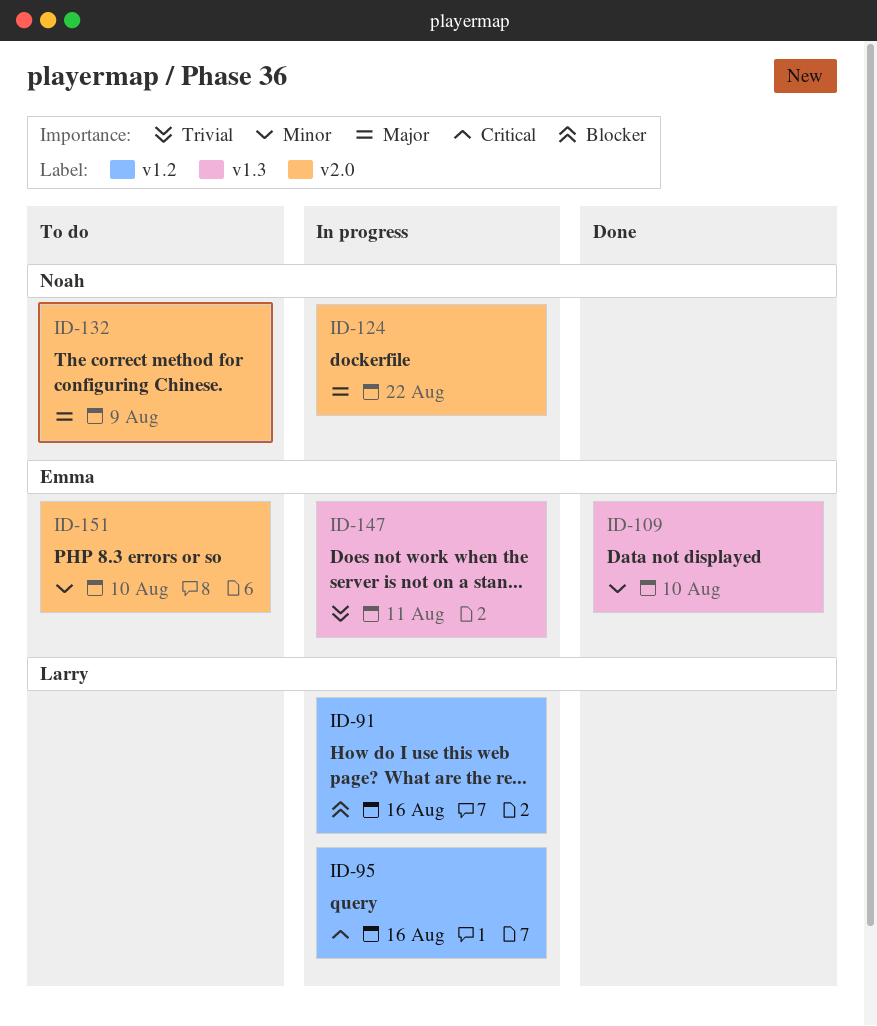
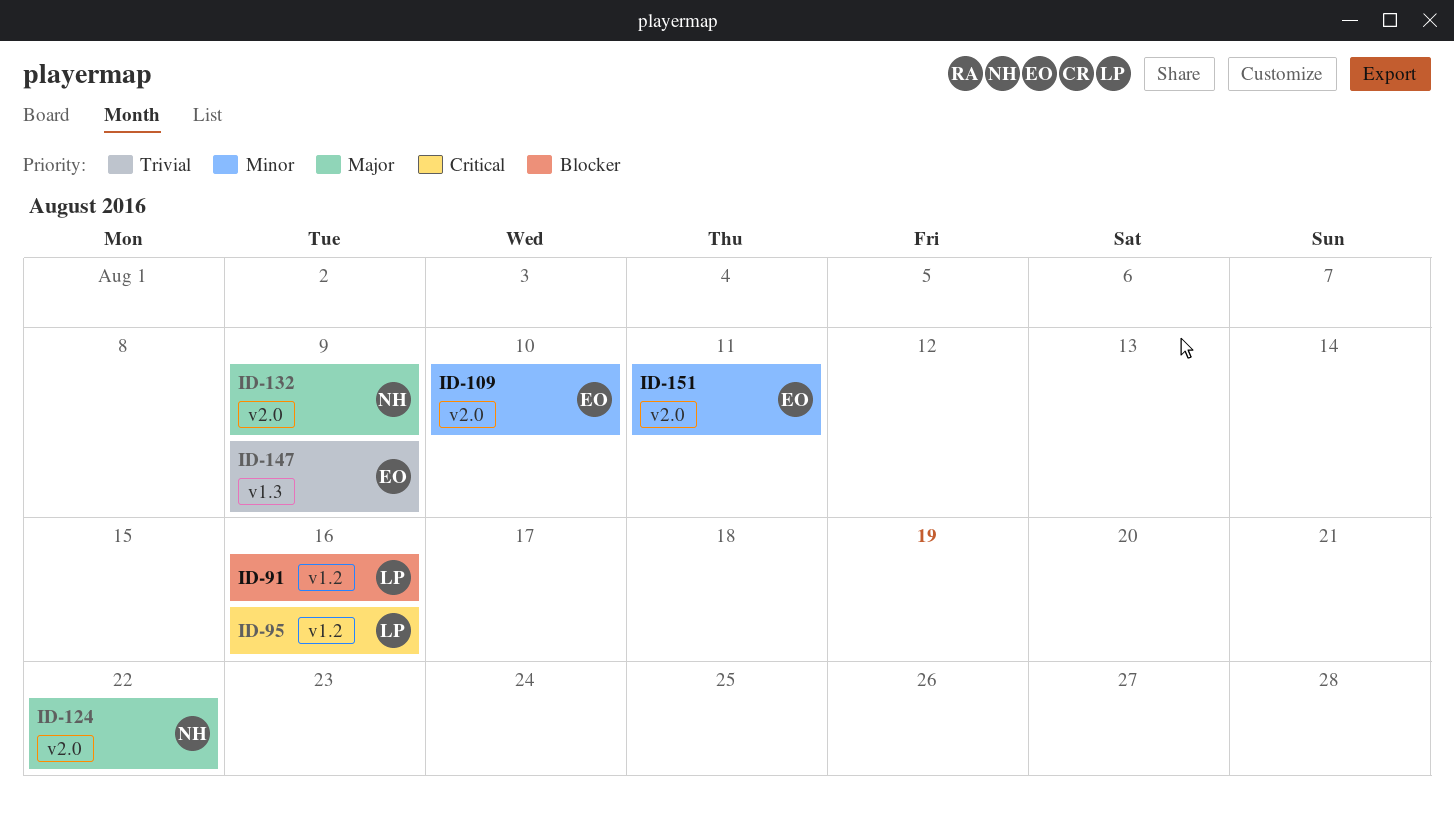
ID-109, label: v1.3 -> v2.0
ID-147, due: Aug 11 -> Aug 9
ID-151, due: Aug 10 -> Aug 11

